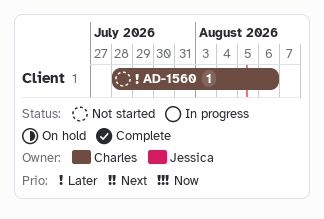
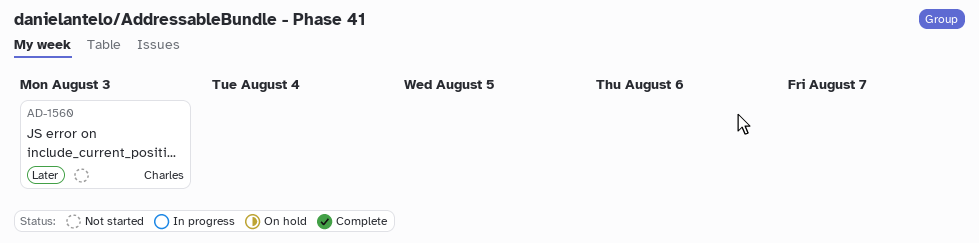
AD-1560, due: Aug 6 -> Aug 3

